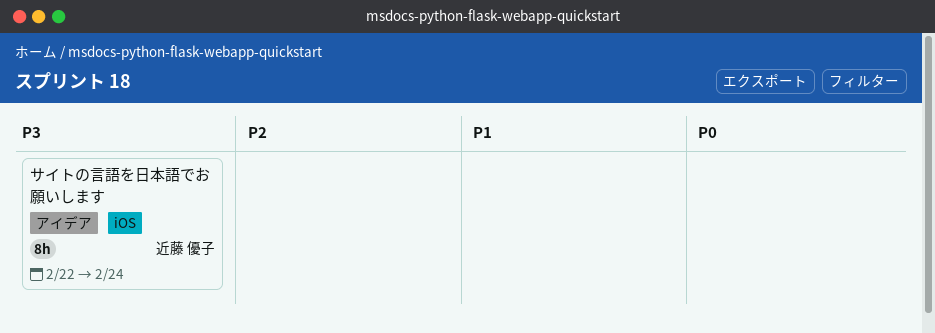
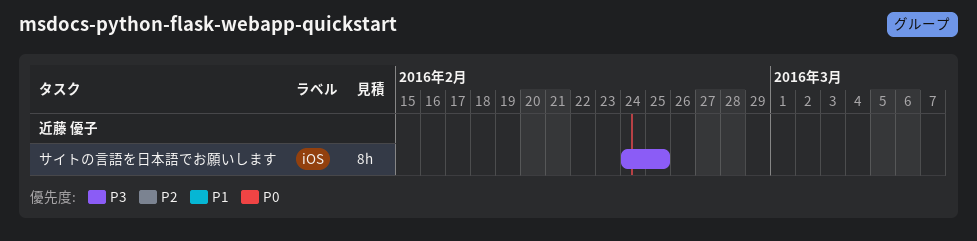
サイトの言語を日本語でお願いします, start: Feb 22 -> Feb 24
サイトの言語を日本語でお願いします, due: Feb 24 -> Feb 25

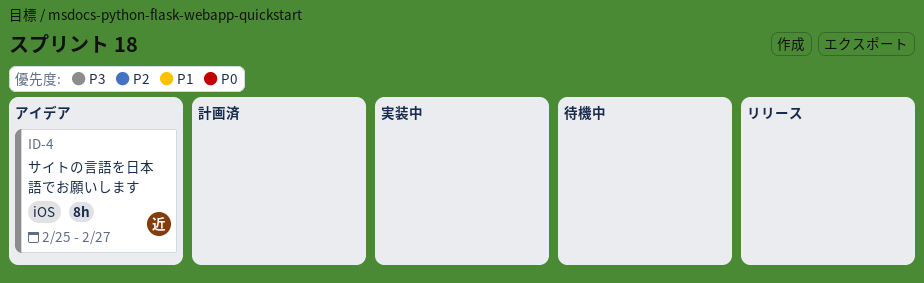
サイトの言語を日本語でお願いします, start: Feb 24 -> Feb 25
サイトの言語を日本語でお願いします, due: Feb 25 -> Feb 27

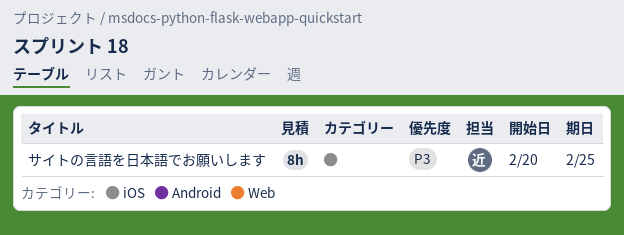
サイトの言語を日本語でお願いします, start: Feb 25 -> Feb 20
サイトの言語を日本語でお願いします, due: Feb 27 -> Feb 25

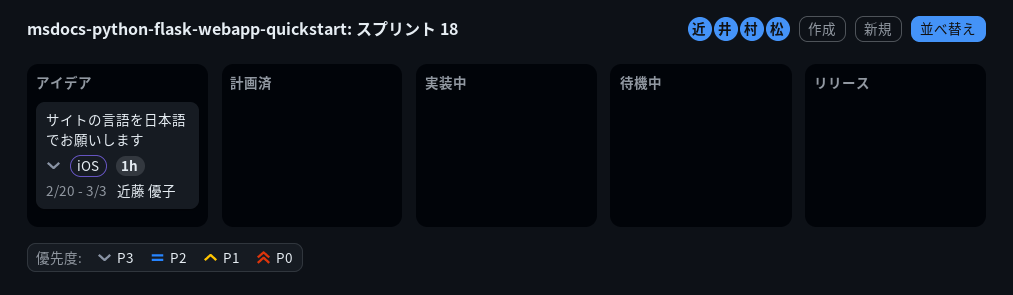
サイトの言語を日本語でお願いします, estimate: 8h -> 1h
サイトの言語を日本語でお願いします, due: Feb 25 -> Mar 3

